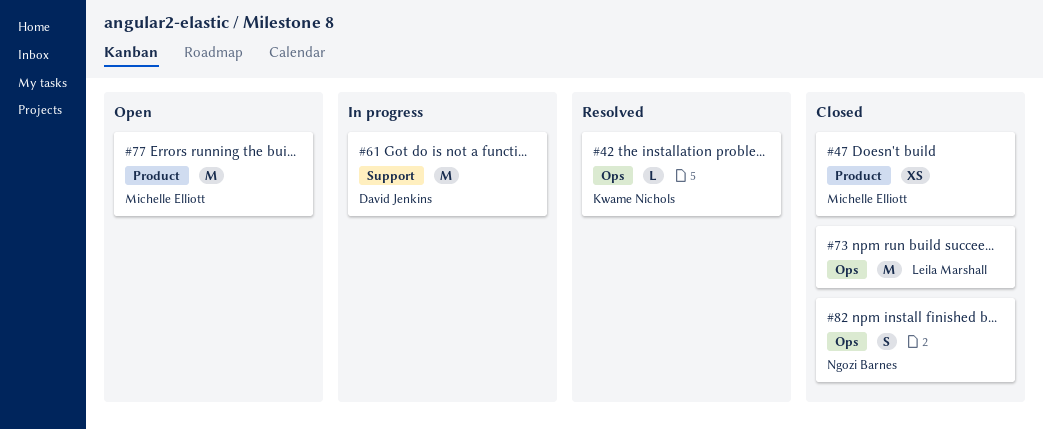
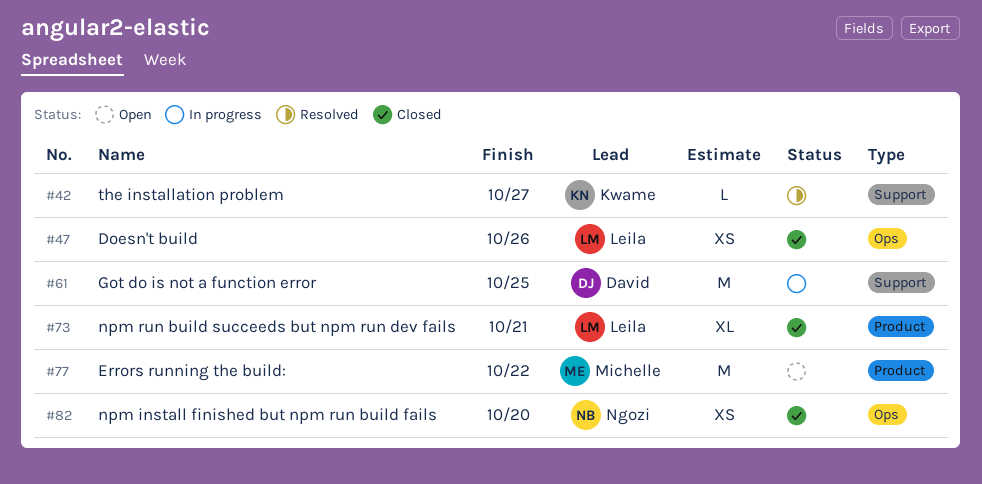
#42, label: Ops -> Support
#47, owner: Michelle Elliott -> Leila Marshall
#47, label: Product -> Ops
#73, label: Ops -> Product
#73, estimate: M -> XL
#82, estimate: S -> XS

